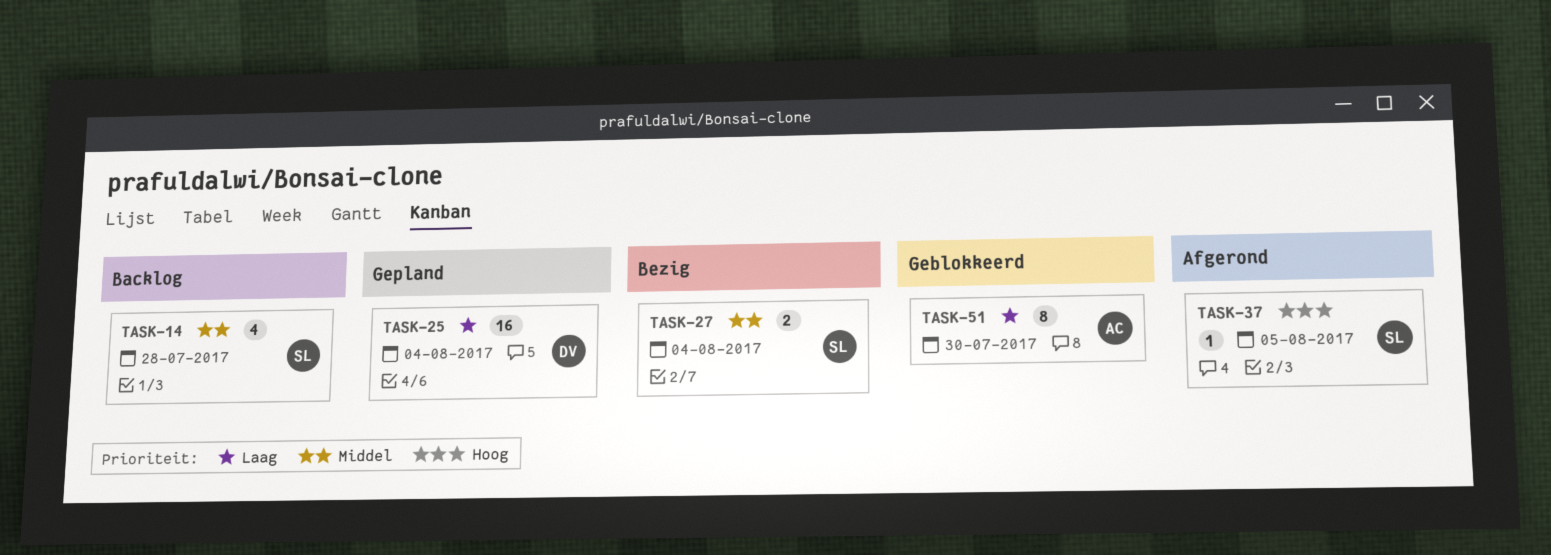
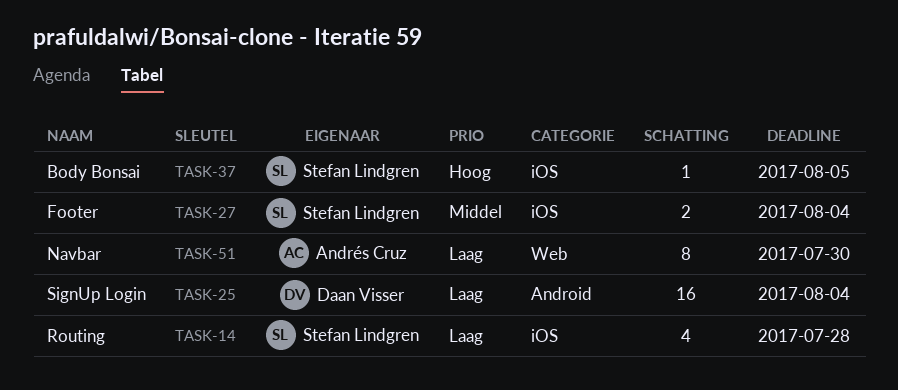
TASK-14, priority: Middel -> Laag

